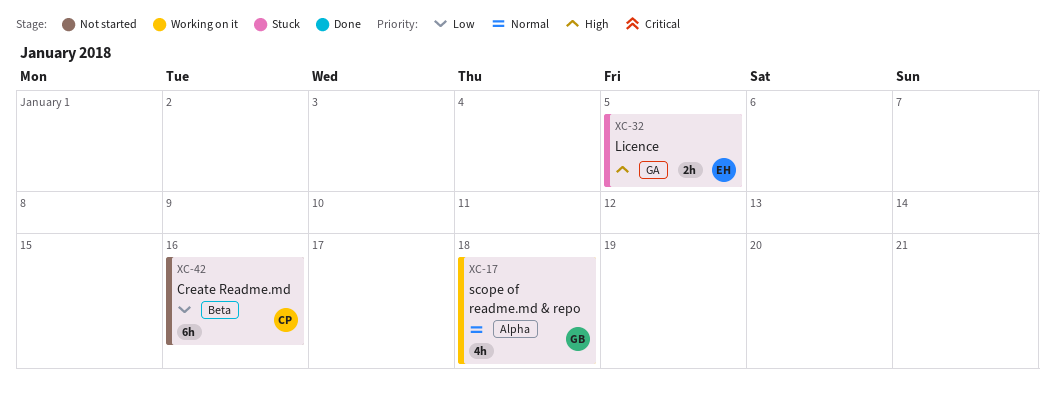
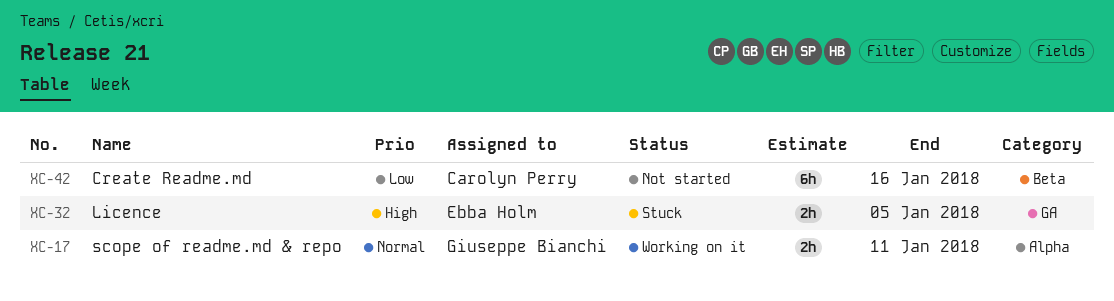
XC-17, estimate: 4h -> 2h
XC-17, due: Jan 18 -> Jan 11

